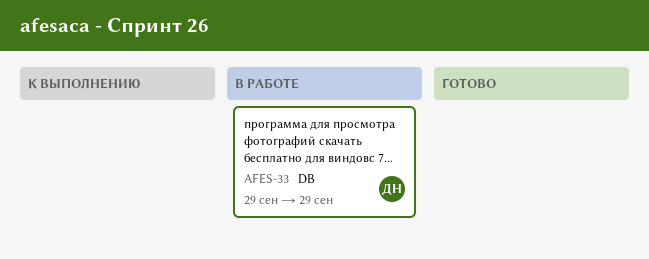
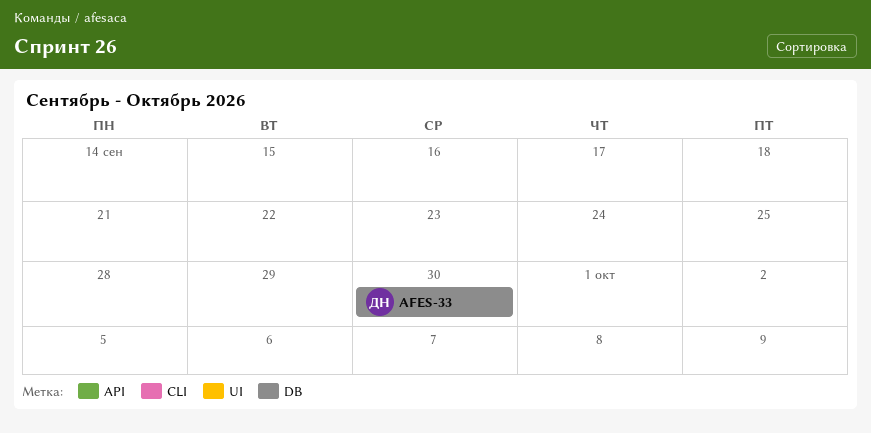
AFES-33, start: Sep 29 -> Sep 30
AFES-33, due: Sep 29 -> Sep 30

